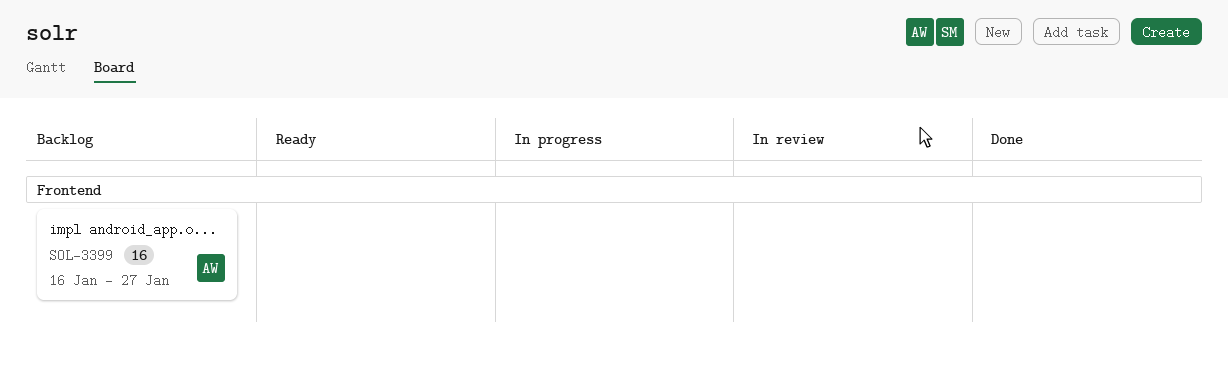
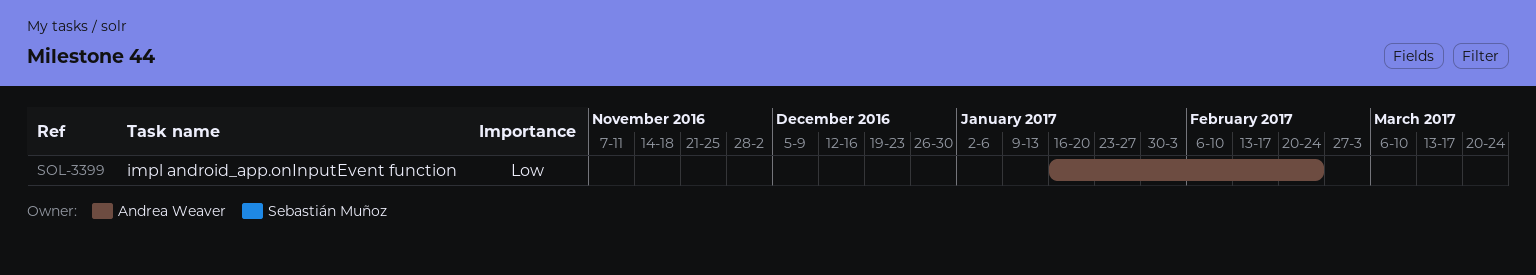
SOL-3399, due: Jan 27 -> Feb 24

